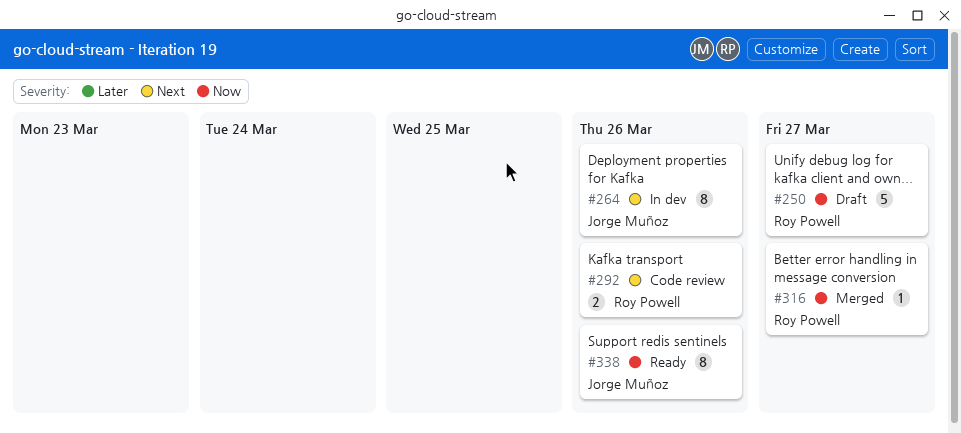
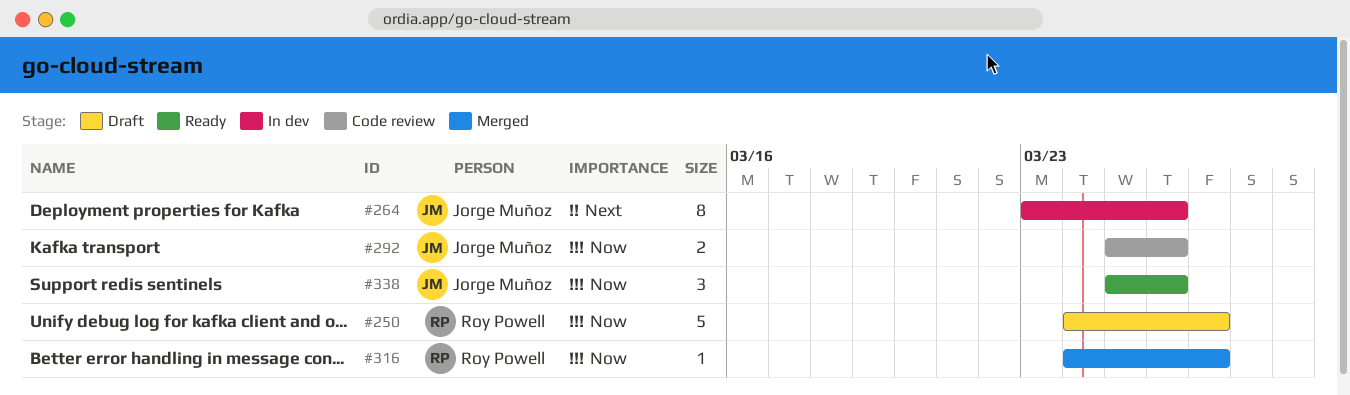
#292, owner: Roy Powell -> Jorge Muñoz
#292, priority: Next -> Now
#338, estimate: 8 -> 3

